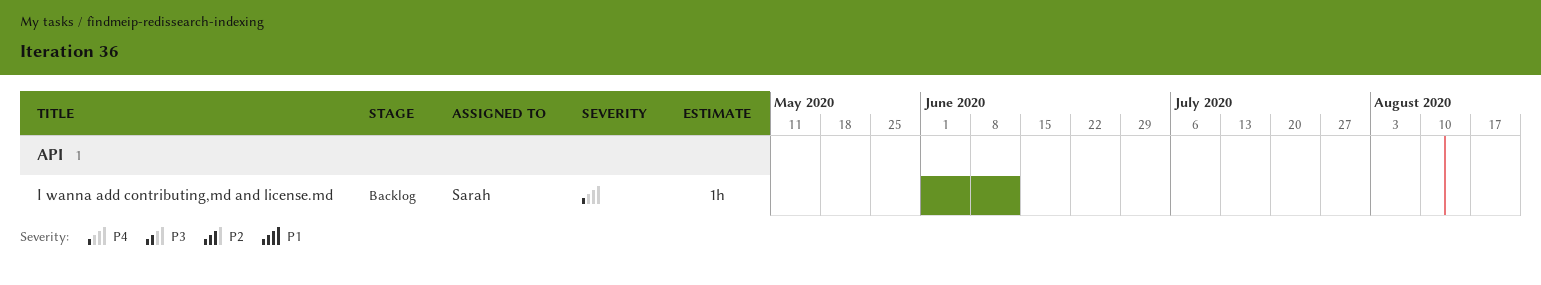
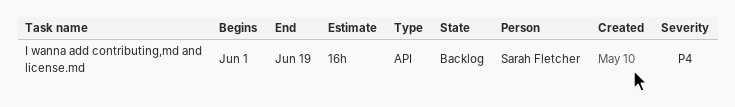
I wanna add contributing,md and license.md, estimate: 1h -> 16h
I wanna add contributing,md and license.md, due: Jun 12 -> Jun 19

